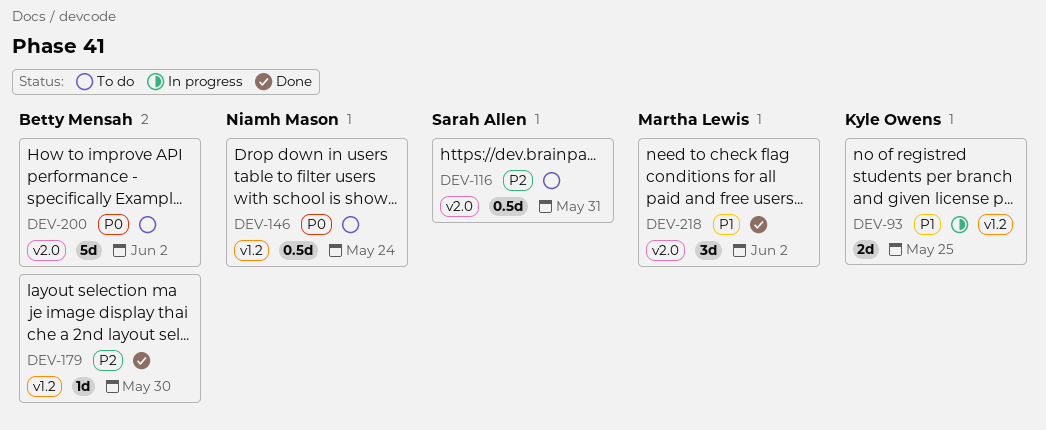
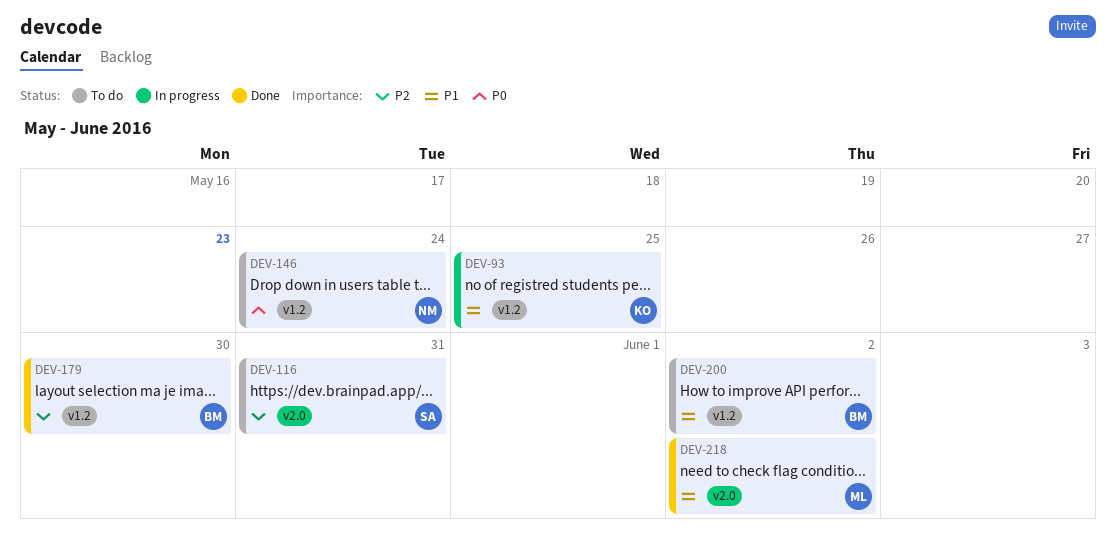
DEV-200, priority: P0 -> P1
DEV-200, label: v2.0 -> v1.2

